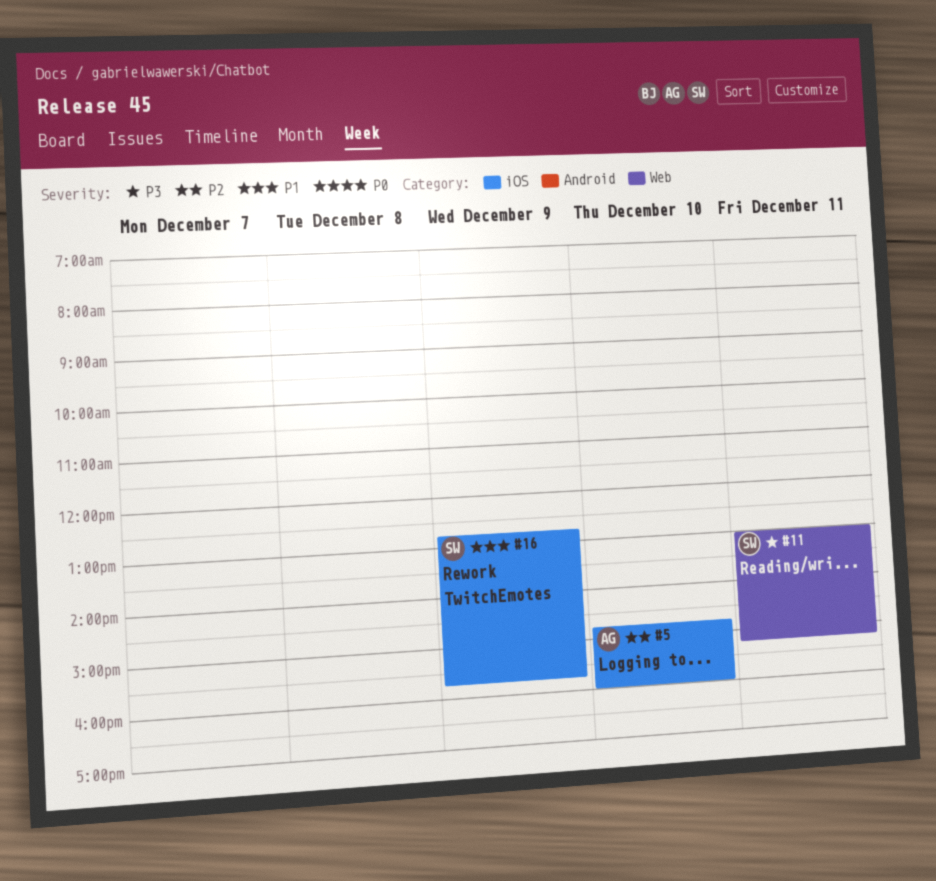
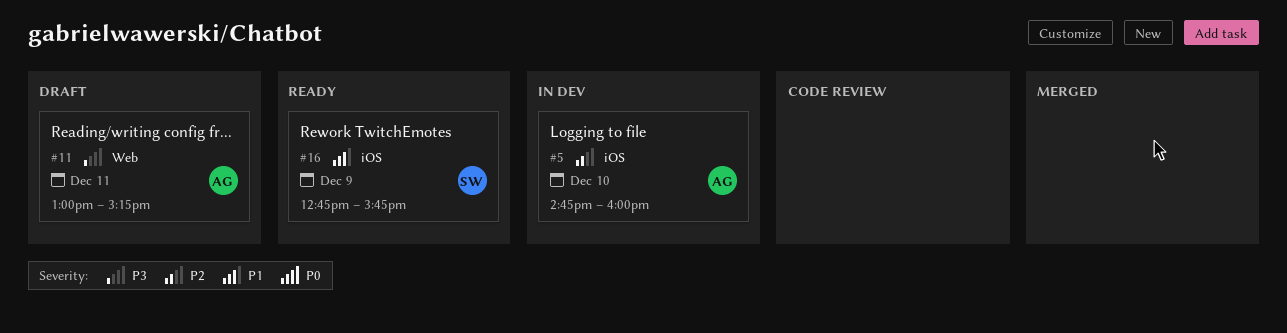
#11, owner: SW -> AG

